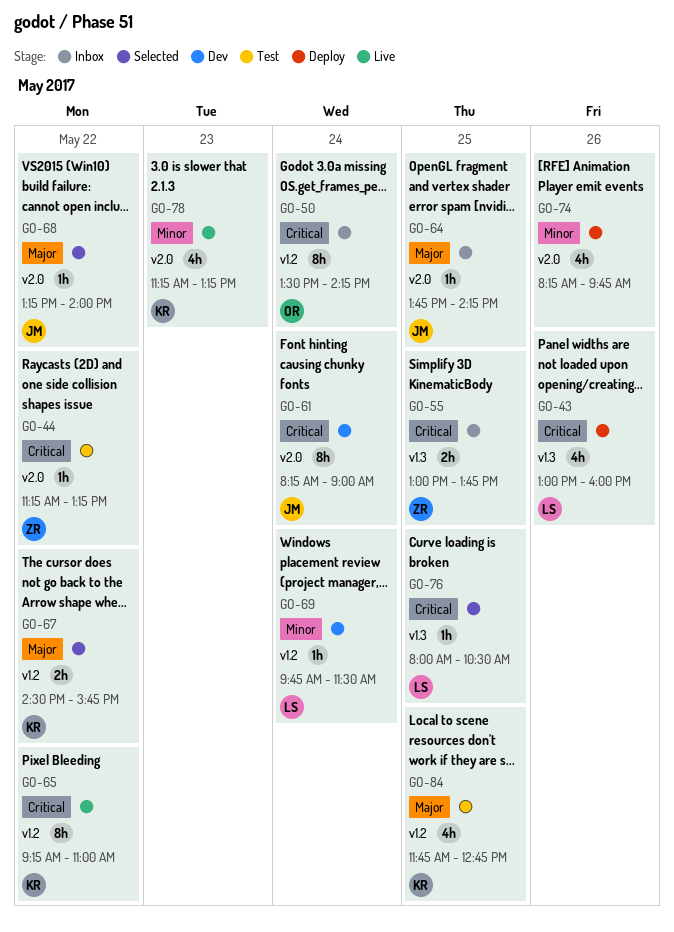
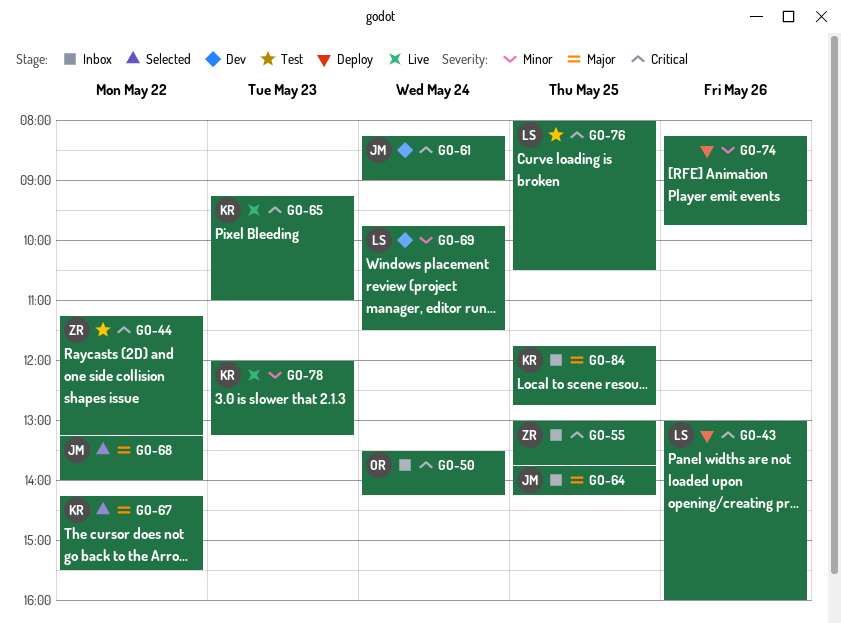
GO-65, day: May 22 -> May 23
GO-67, begins: 14:30 -> 14:15
GO-67, ends: 15:45 -> 15:30
GO-76, status: Selected -> Test
GO-78, begins: 11:15 -> 12:00
GO-84, status: Test -> Inbox

